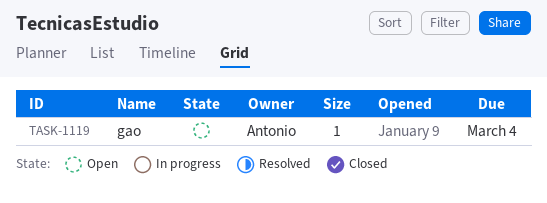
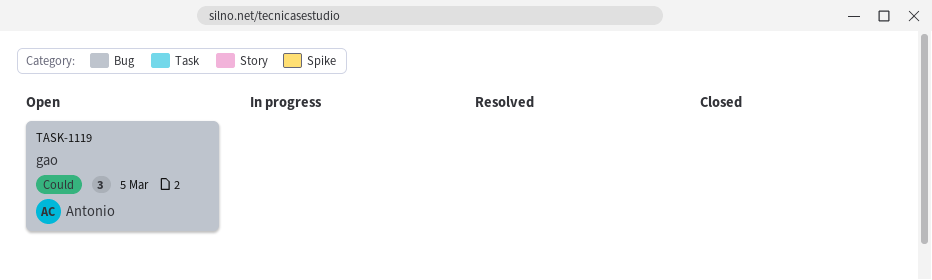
TASK-1119, estimate: 1 -> 3
TASK-1119, due: Mar 4 -> Mar 5

